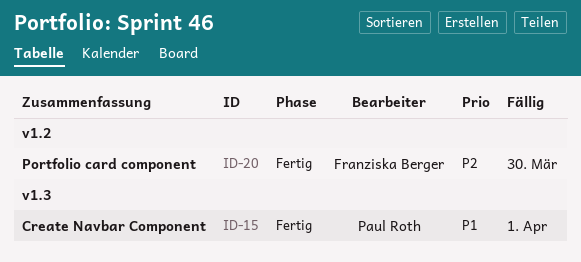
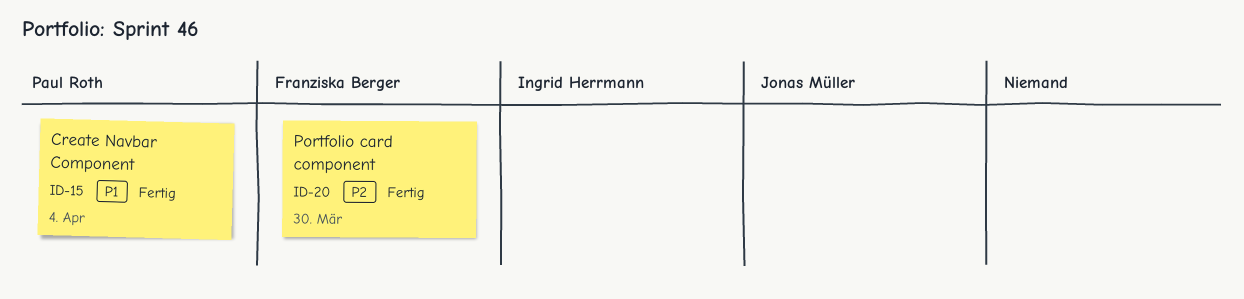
ID-15, due: Apr 1 -> Apr 4

